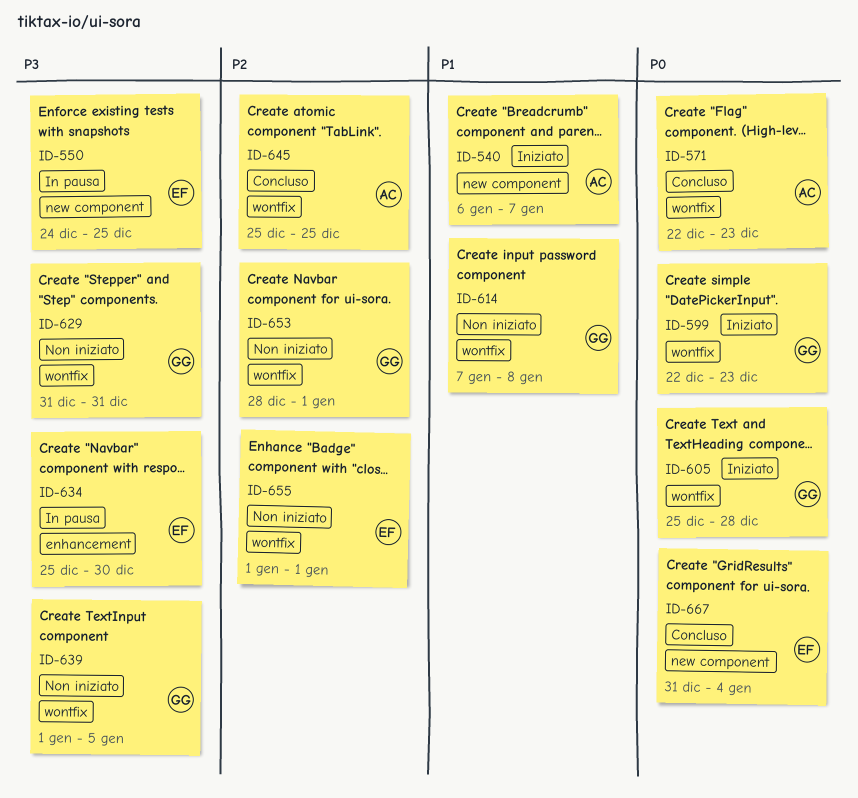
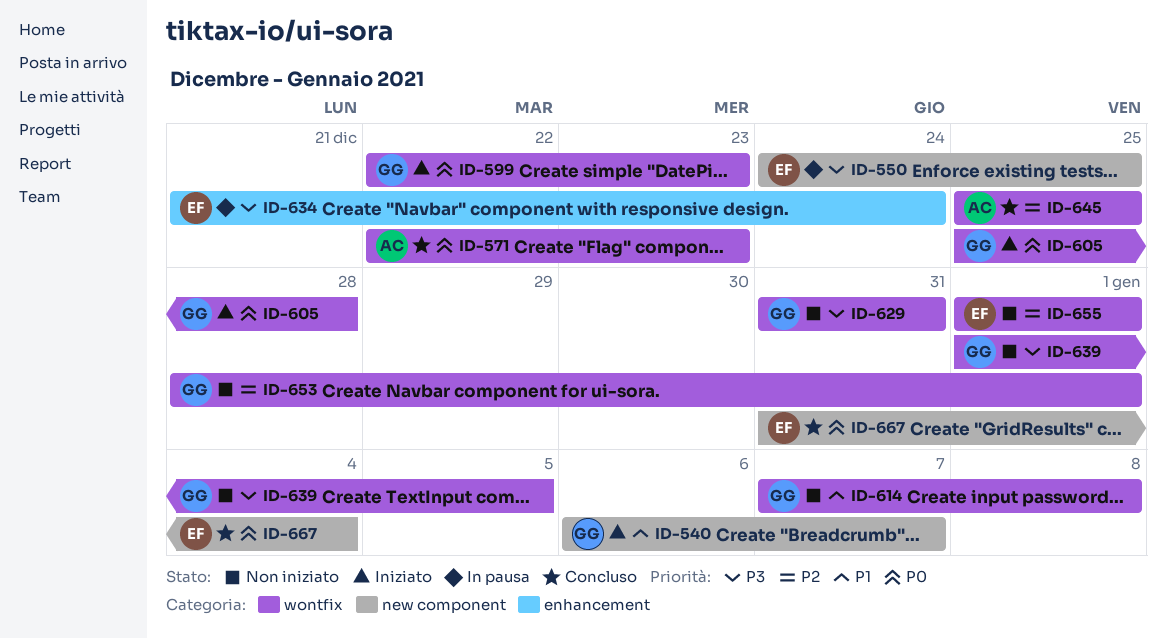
ID-540, owner: AC -> GG
ID-634, start: Dec 25 -> Dec 21
ID-634, due: Dec 30 -> Dec 24

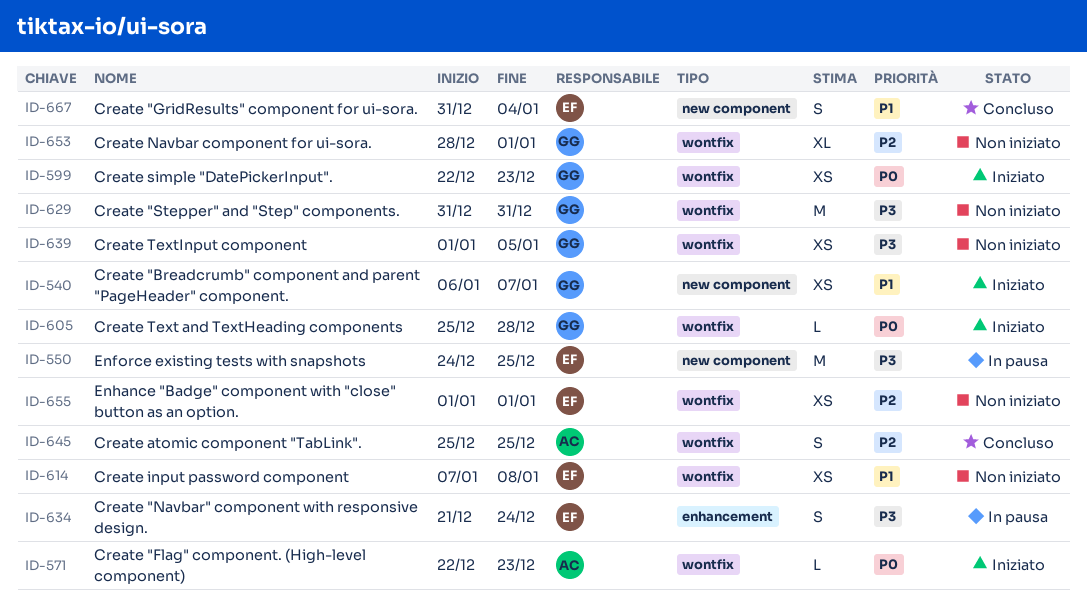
ID-571, status: Concluso -> Iniziato
ID-614, owner: GG -> EF
ID-667, priority: P0 -> P1

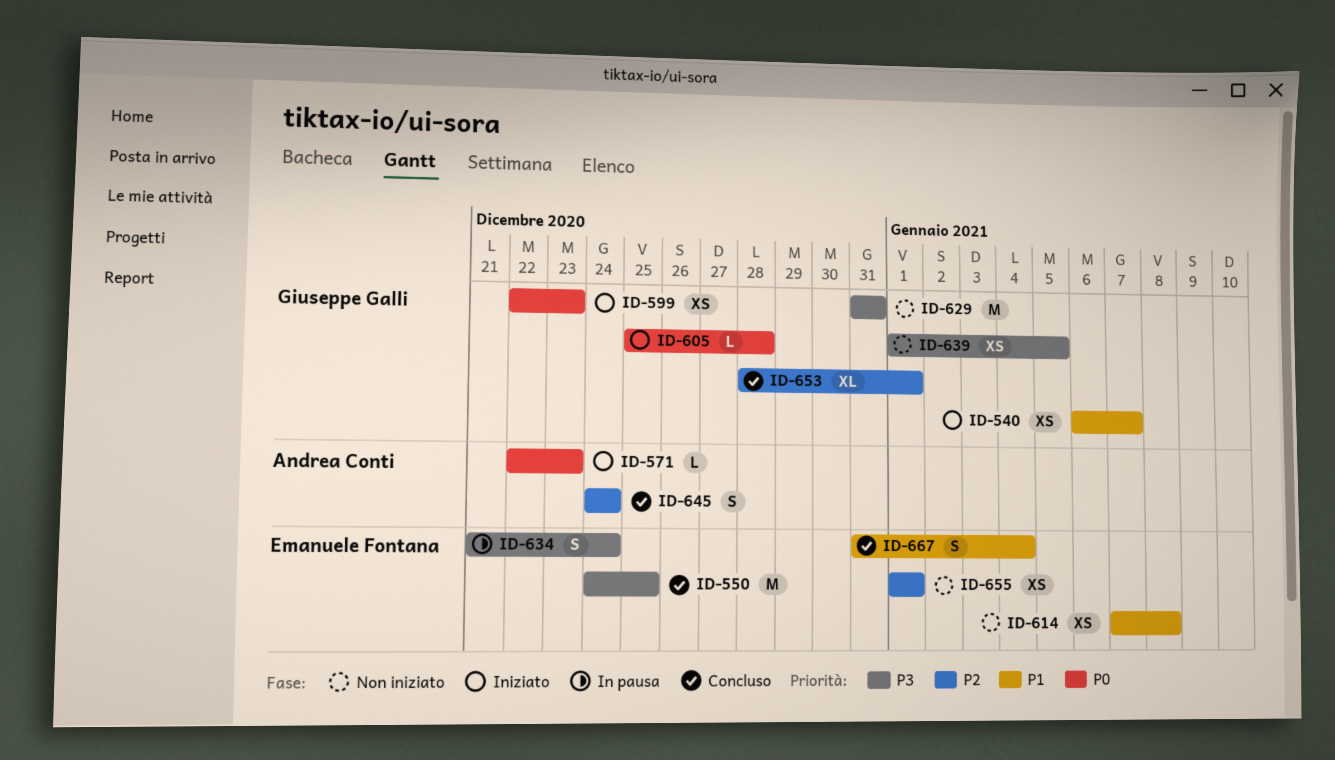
ID-550, status: In pausa -> Concluso
ID-645, start: Dec 25 -> Dec 24
ID-645, due: Dec 25 -> Dec 24
ID-653, status: Non iniziato -> Concluso

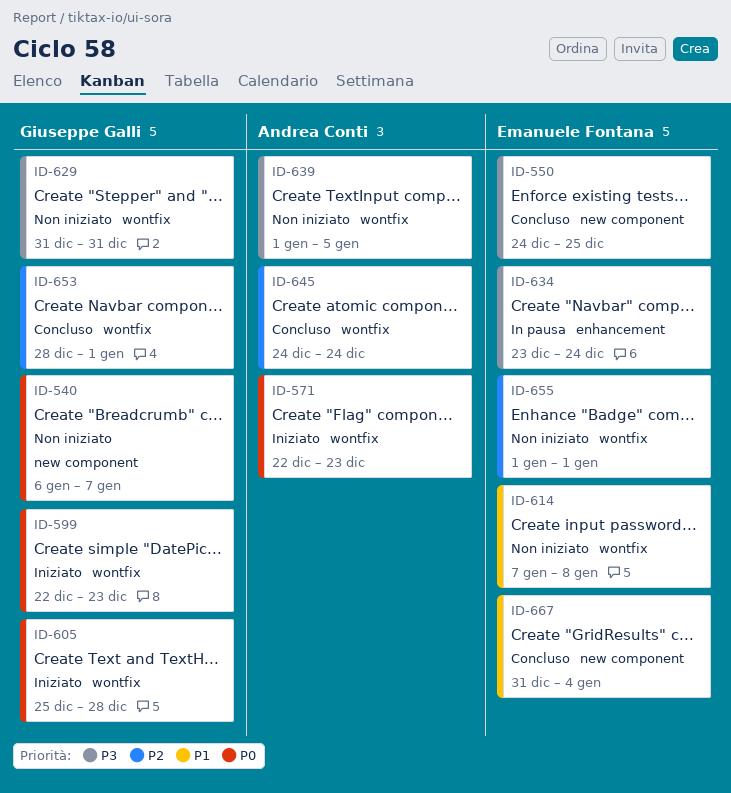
ID-540, status: Iniziato -> Non iniziato
ID-540, priority: P1 -> P0
ID-634, start: Dec 21 -> Dec 23
ID-639, owner: Giuseppe Galli -> Andrea Conti

